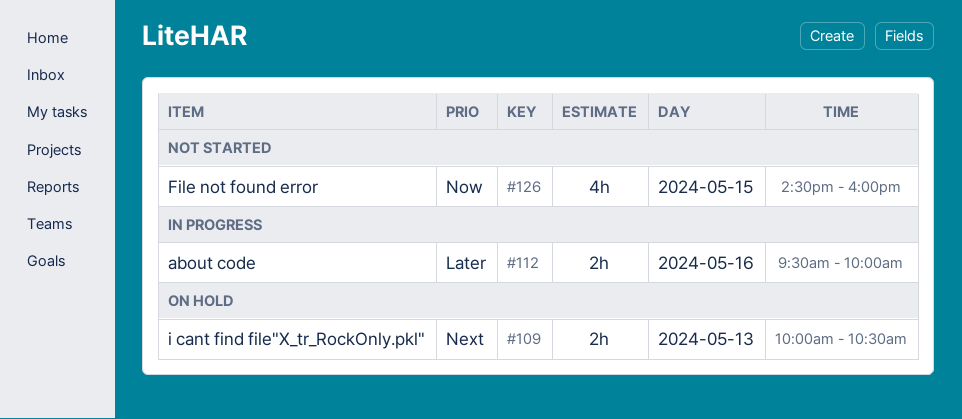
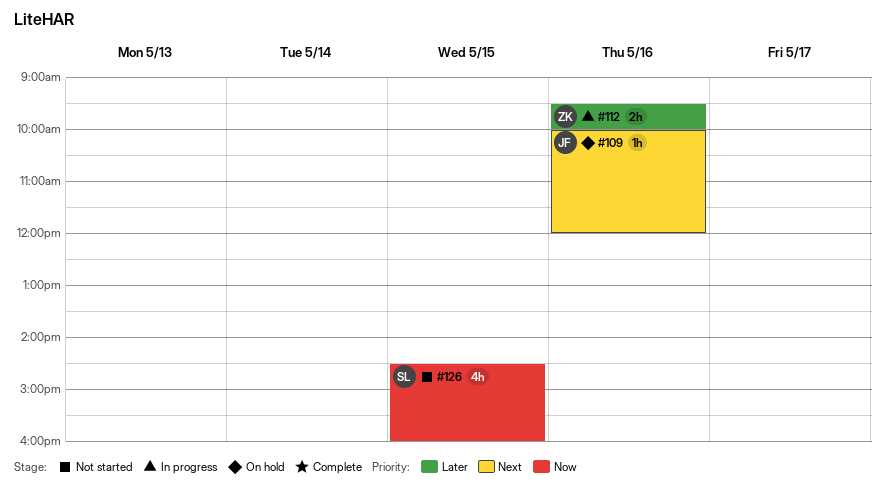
#109, estimate: 2h -> 1h
#109, day: May 13 -> May 16
#109, ends: 10:30 -> 12:00

